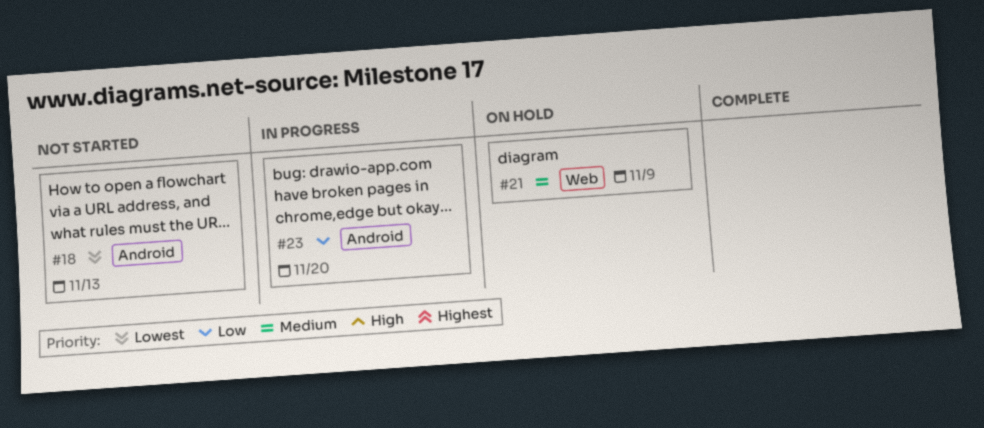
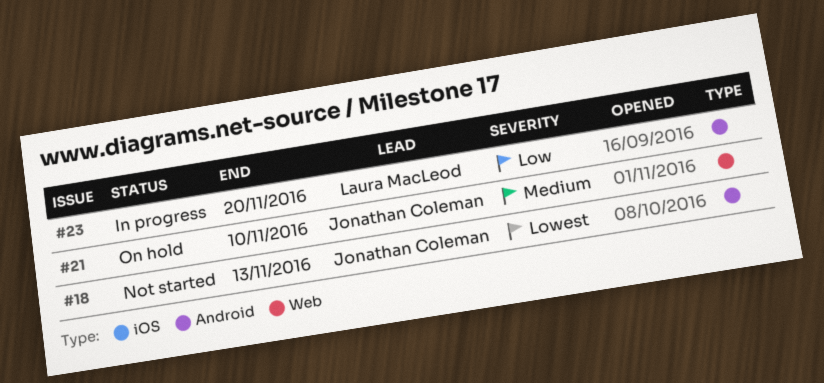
#21, due: Nov 9 -> Nov 10

